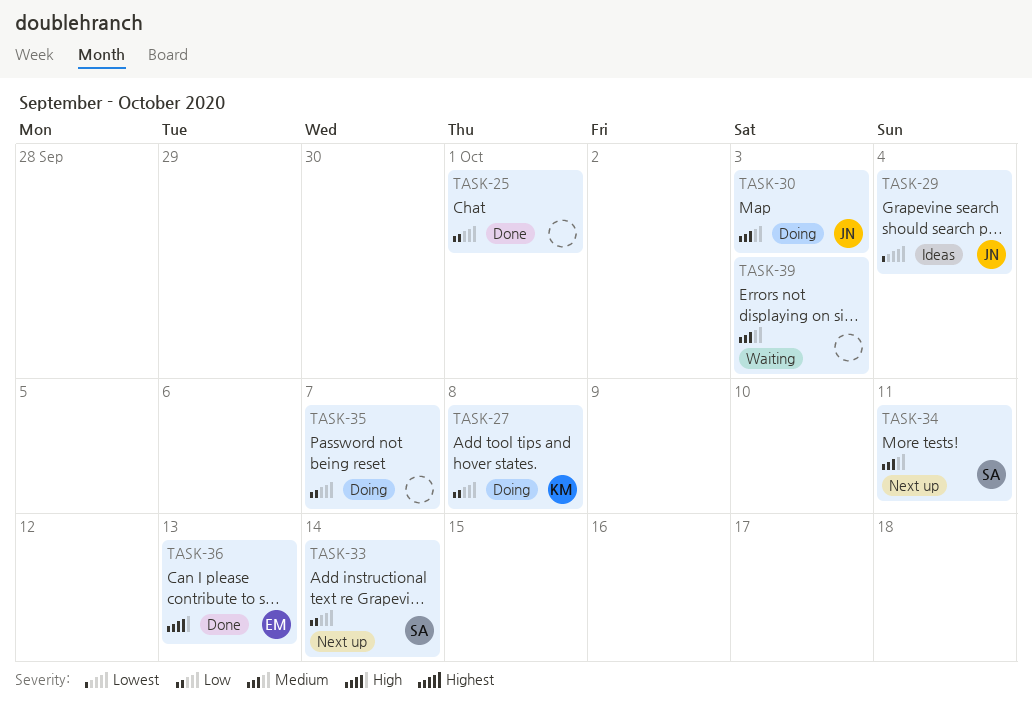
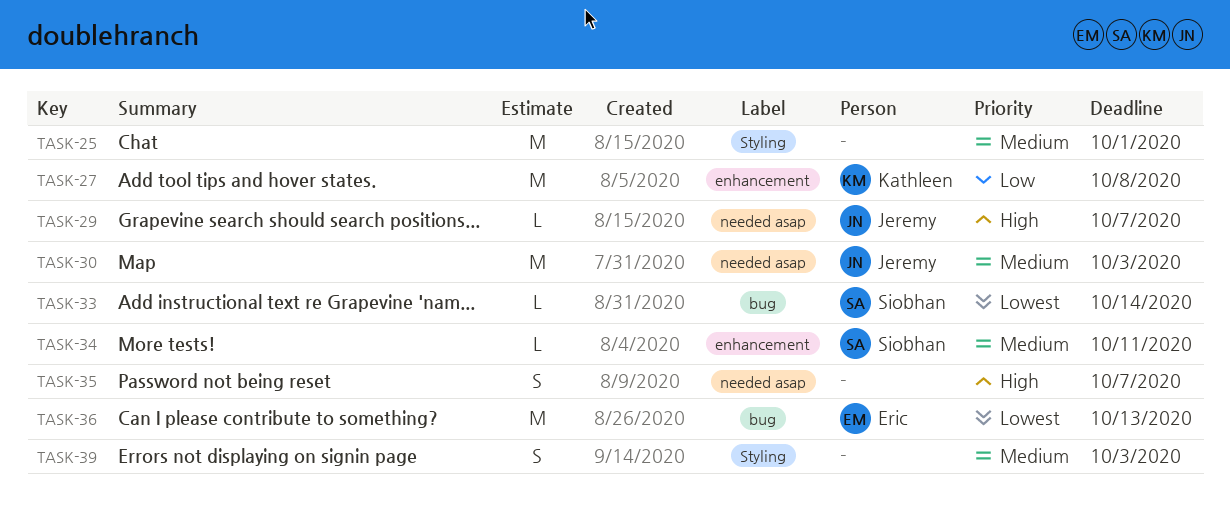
TASK-25, priority: Low -> Medium
TASK-29, priority: Lowest -> High
TASK-29, due: Oct 4 -> Oct 7
TASK-33, priority: Low -> Lowest
TASK-35, priority: Low -> High
TASK-36, priority: High -> Lowest

